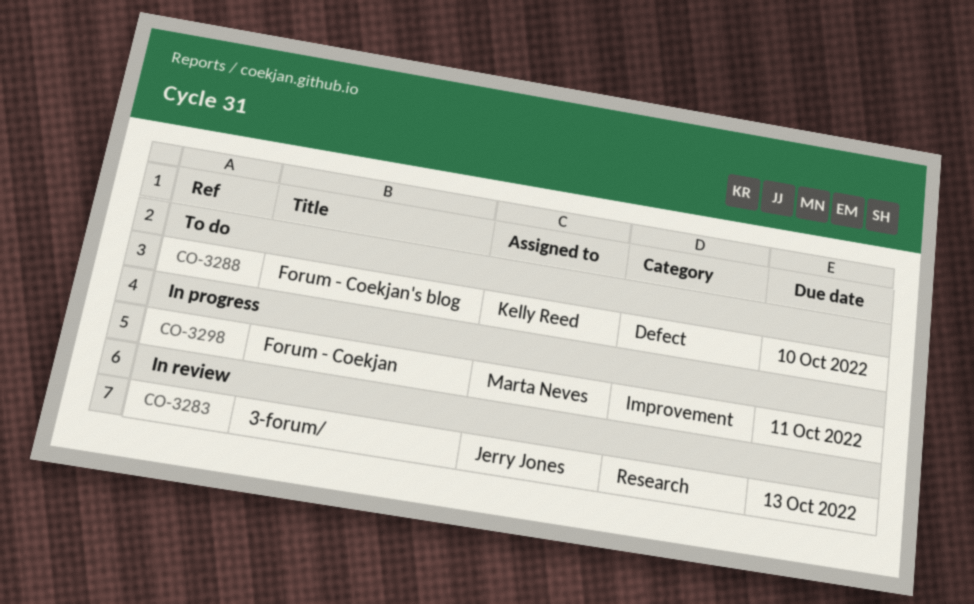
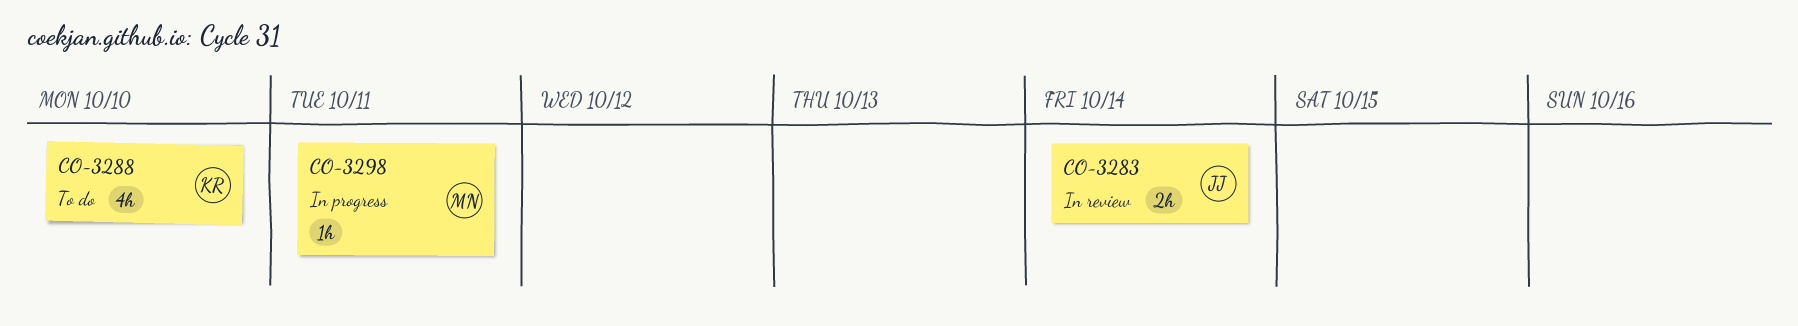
CO-3283, due: Oct 13 -> Oct 14

